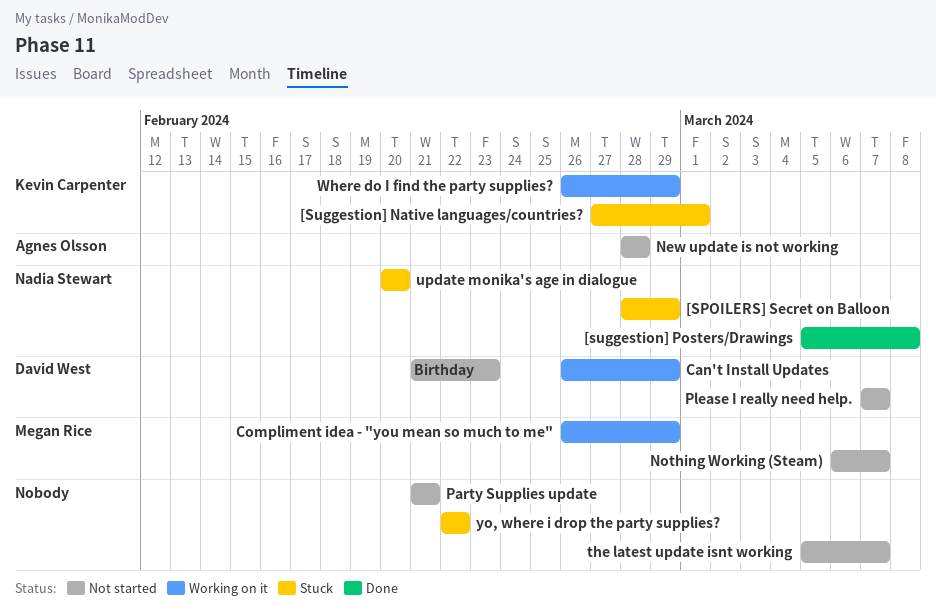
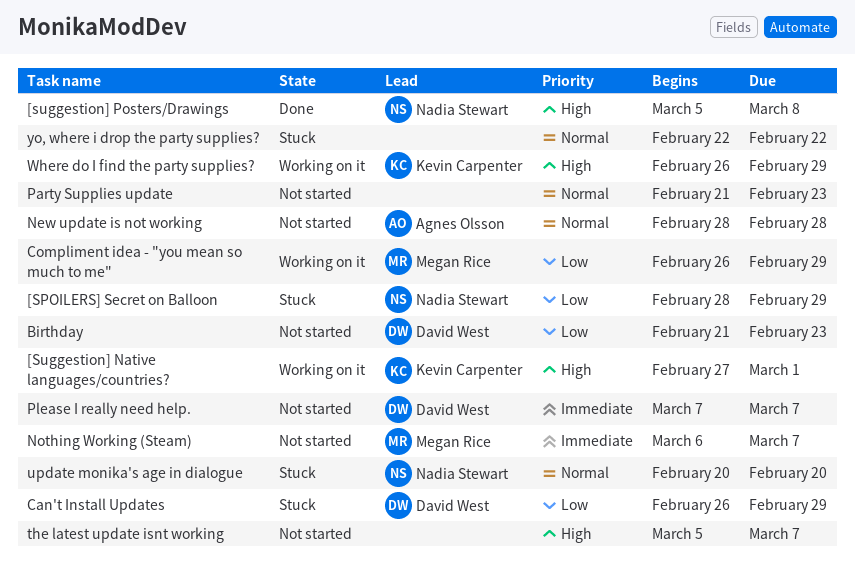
[Suggestion] Native languages/countries?, status: Stuck -> Working on it
Can't Install Updates, status: Working on it -> Stuck
Party Supplies update, due: Feb 21 -> Feb 23

